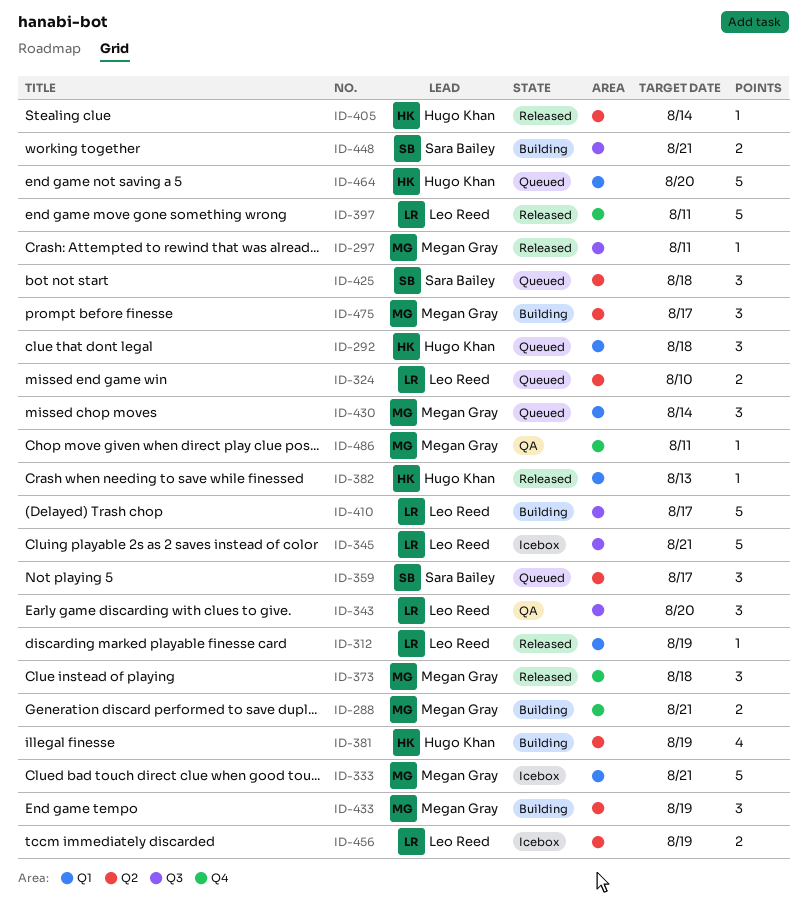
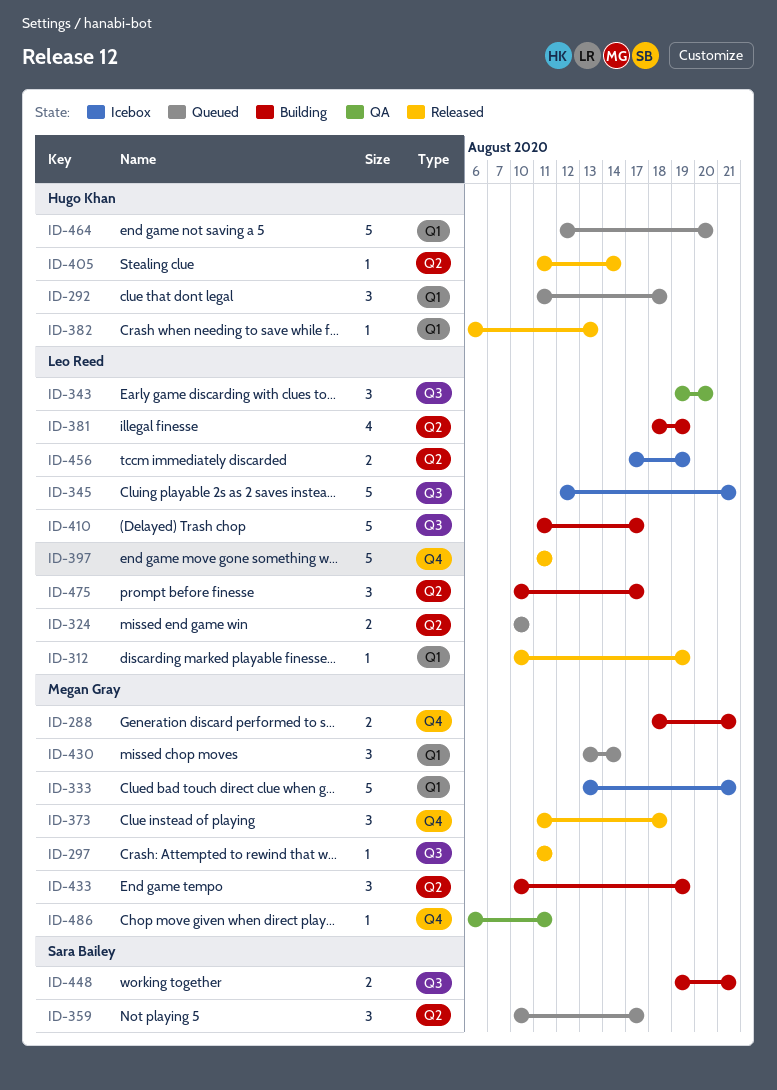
ID-381, owner: Hugo Khan -> Leo Reed
ID-425: present -> none
ID-475, owner: Megan Gray -> Leo Reed

